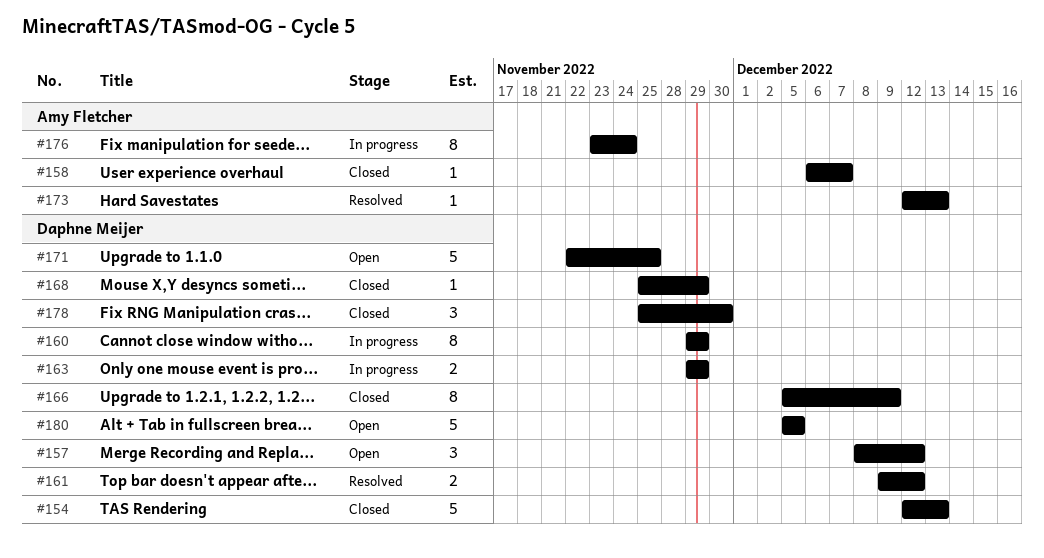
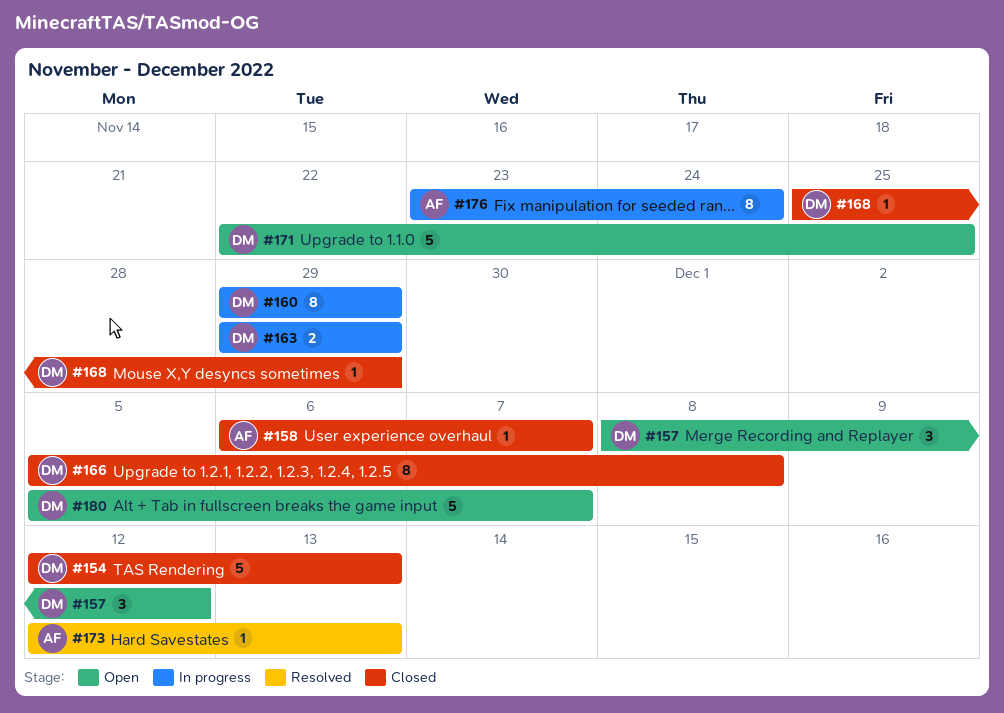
#161: present -> none
#166, due: Dec 9 -> Dec 8
#178: present -> none
#180, due: Dec 5 -> Dec 7

